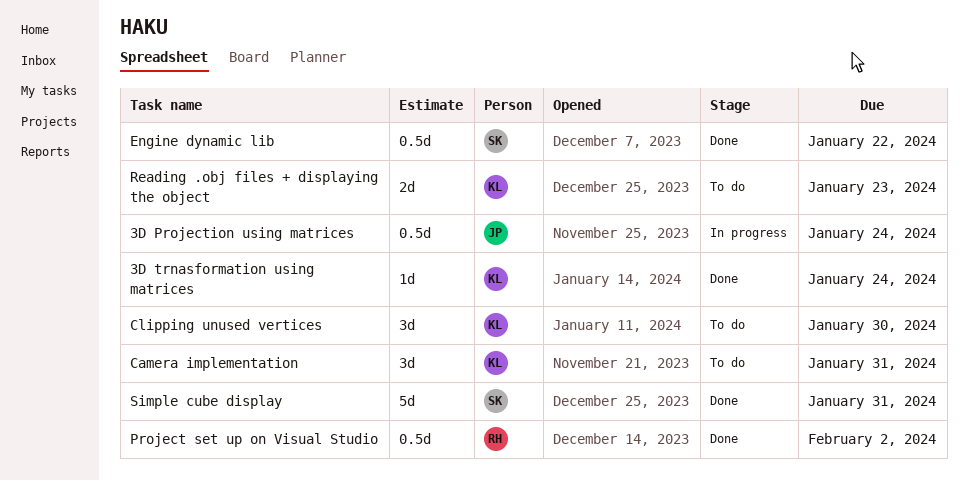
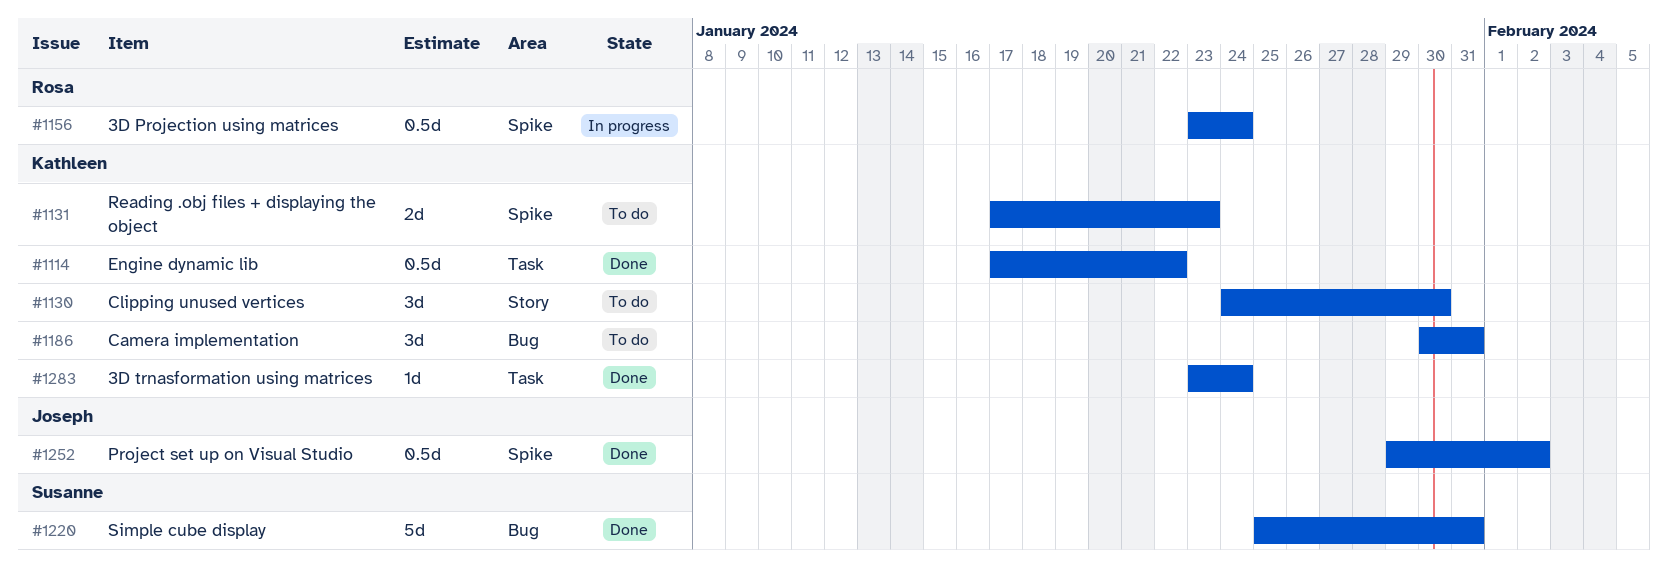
3D Projection using matrices, owner: Joseph -> Rosa
Engine dynamic lib, owner: Susanne -> Kathleen
Project set up on Visual Studio, owner: Rosa -> Joseph

